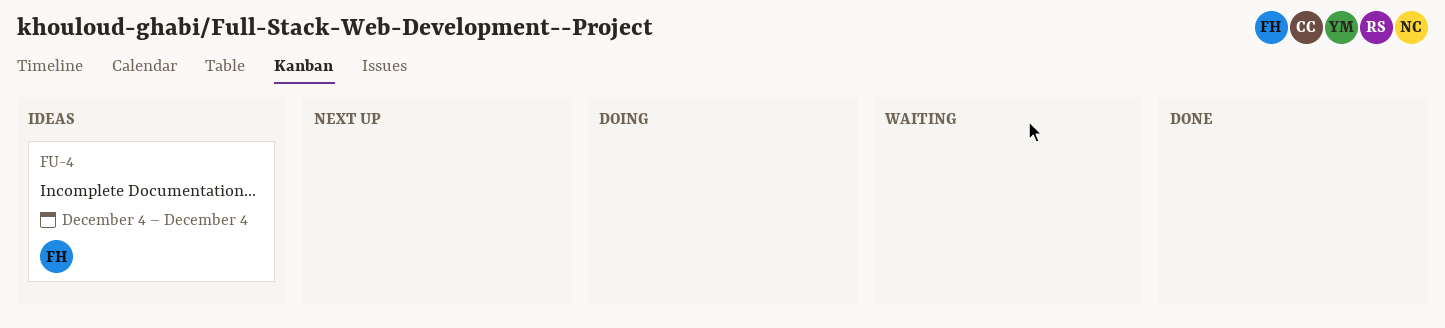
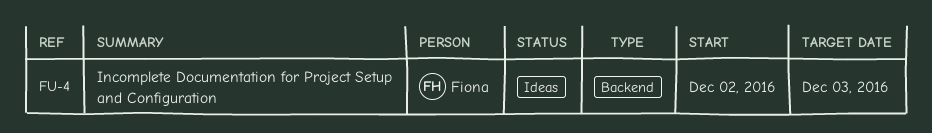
FU-4, start: Dec 4 -> Dec 2
FU-4, due: Dec 4 -> Dec 3

